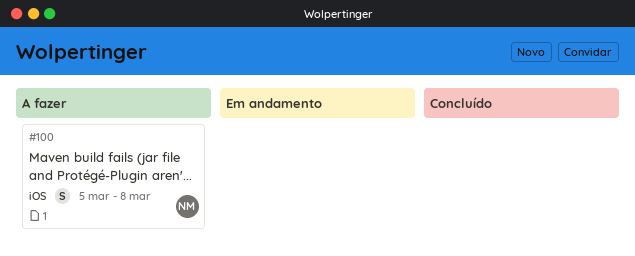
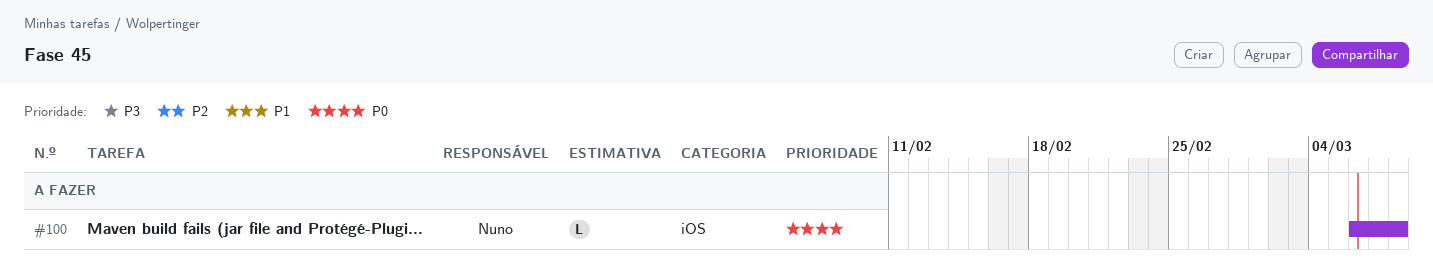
#100, estimate: S -> L
#100, start: Mar 5 -> Mar 6

